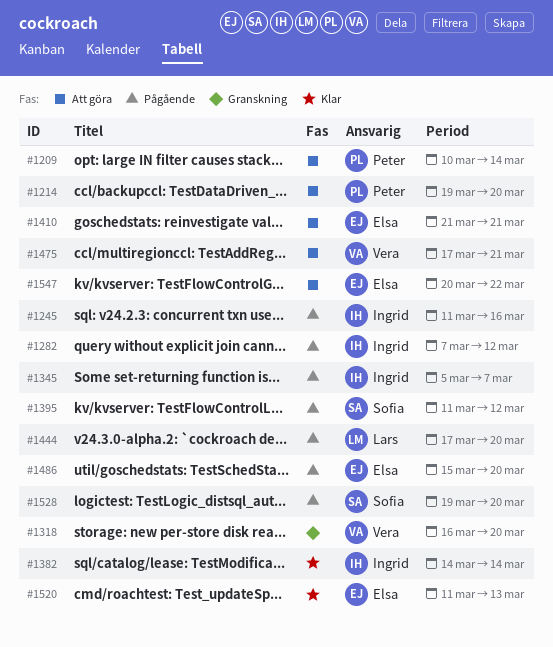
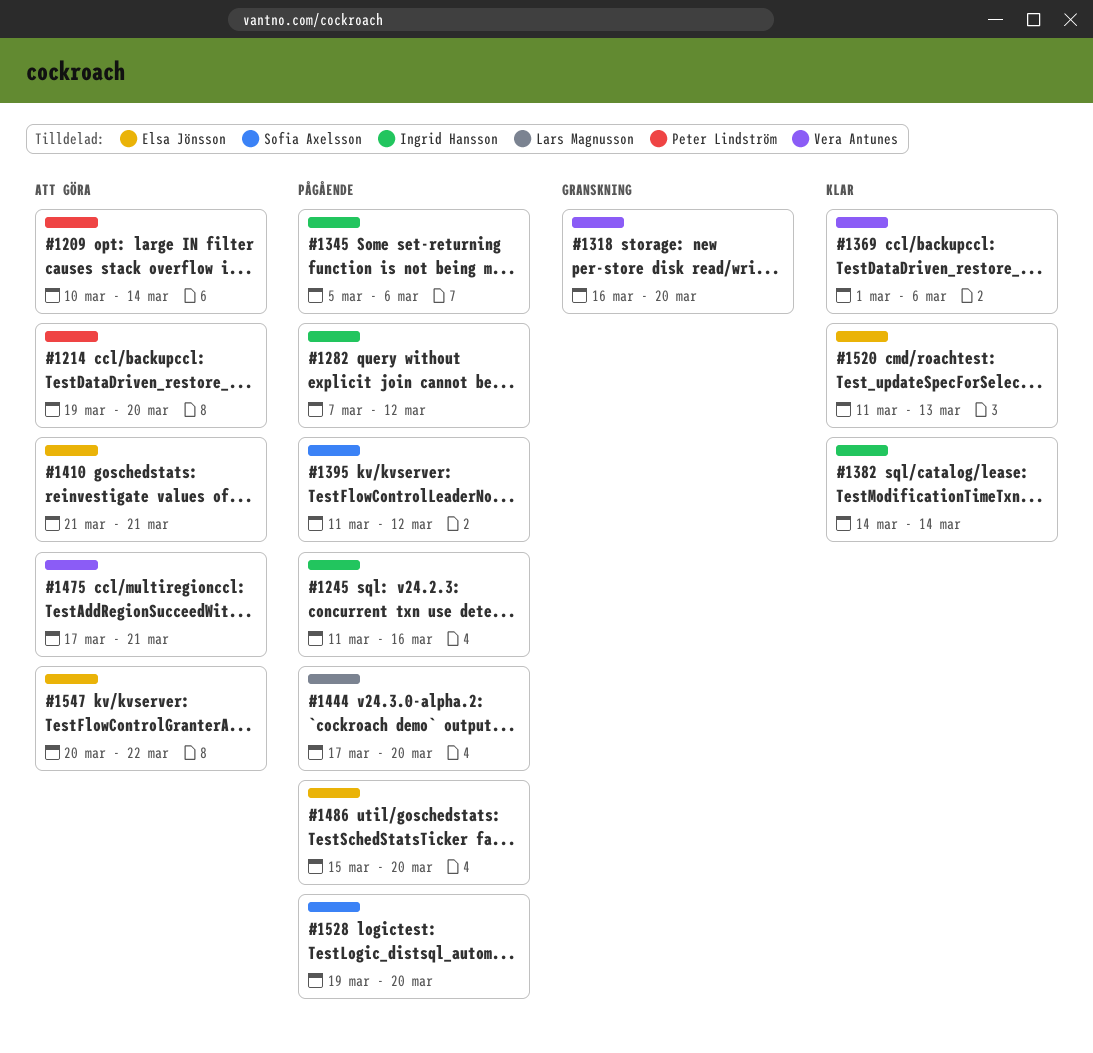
#1345, due: Mar 7 -> Mar 6
#1369: none -> present

